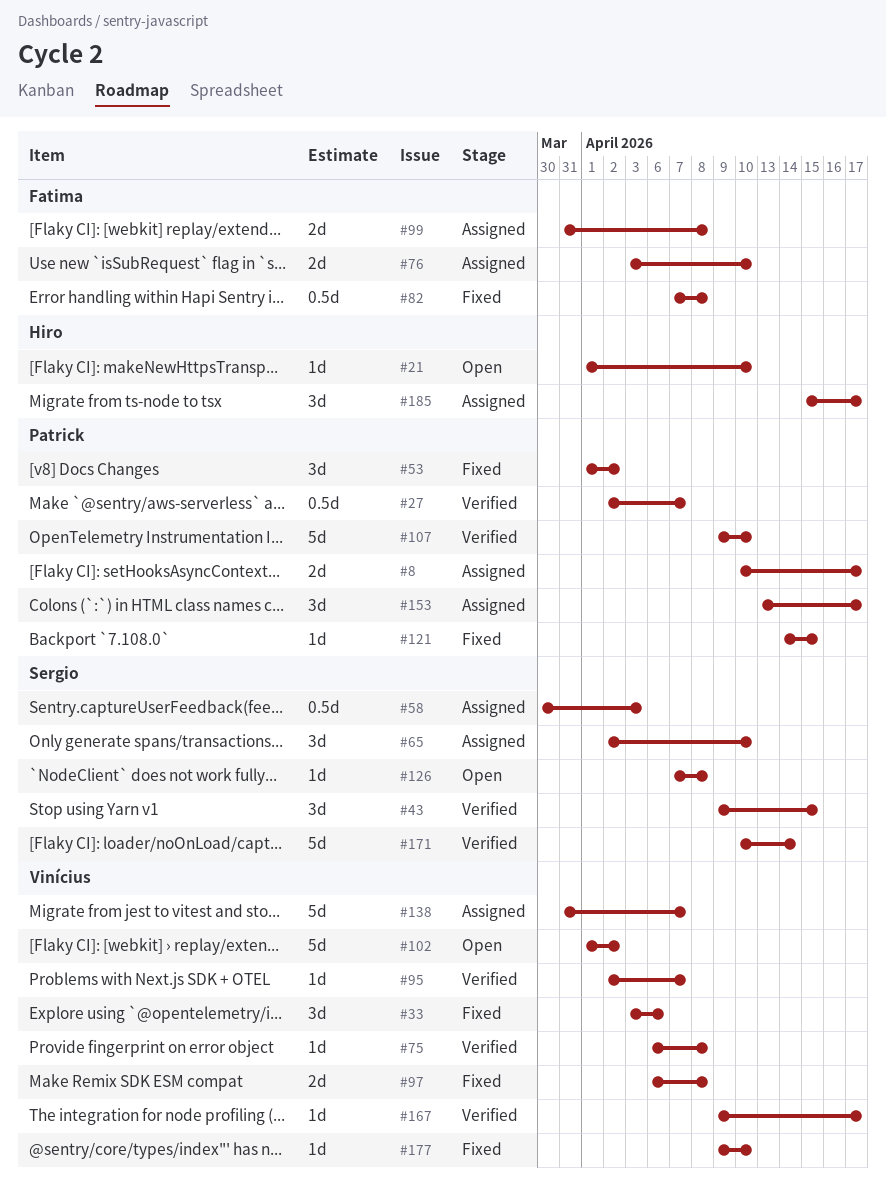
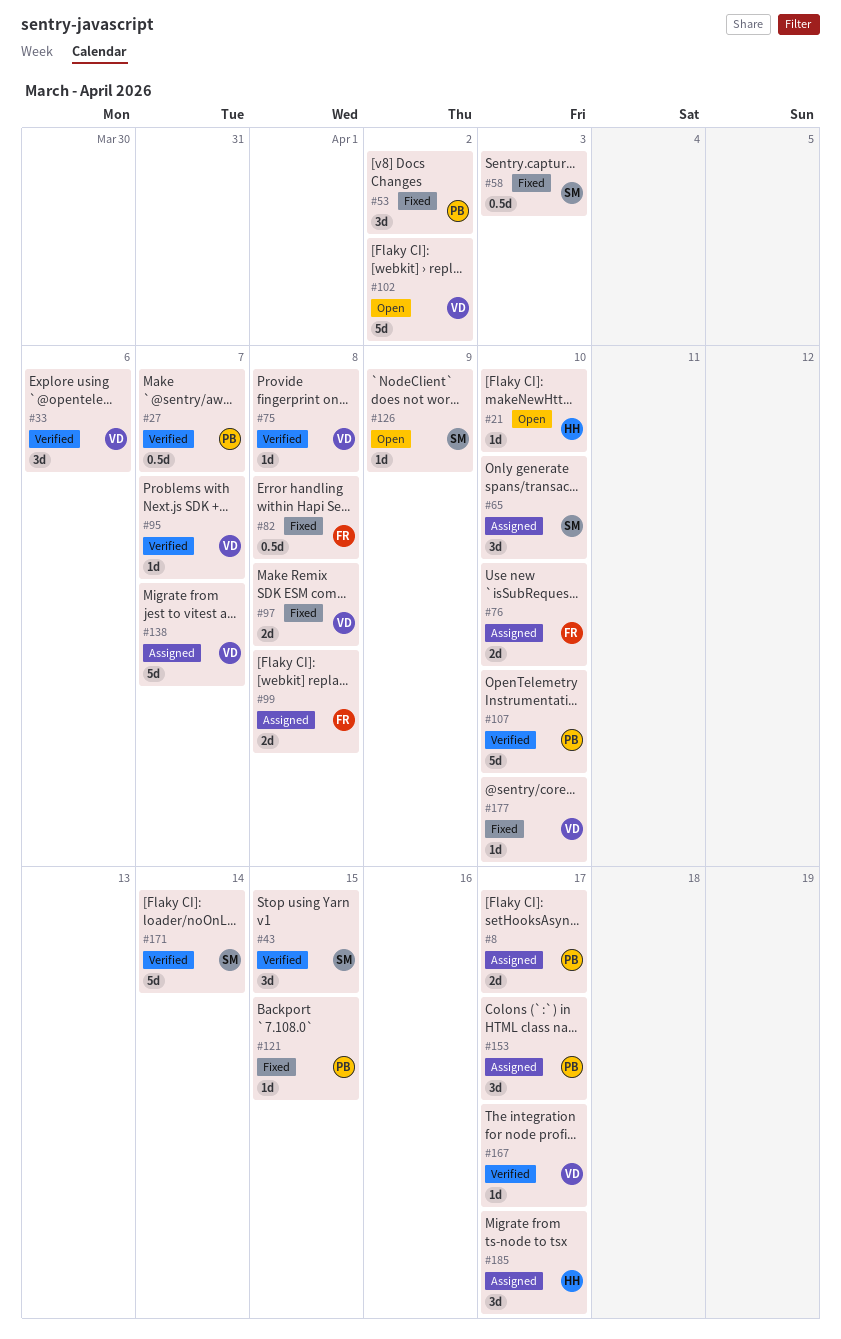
#33, status: Fixed -> Verified
#58, status: Assigned -> Fixed
#126, due: Apr 8 -> Apr 9

